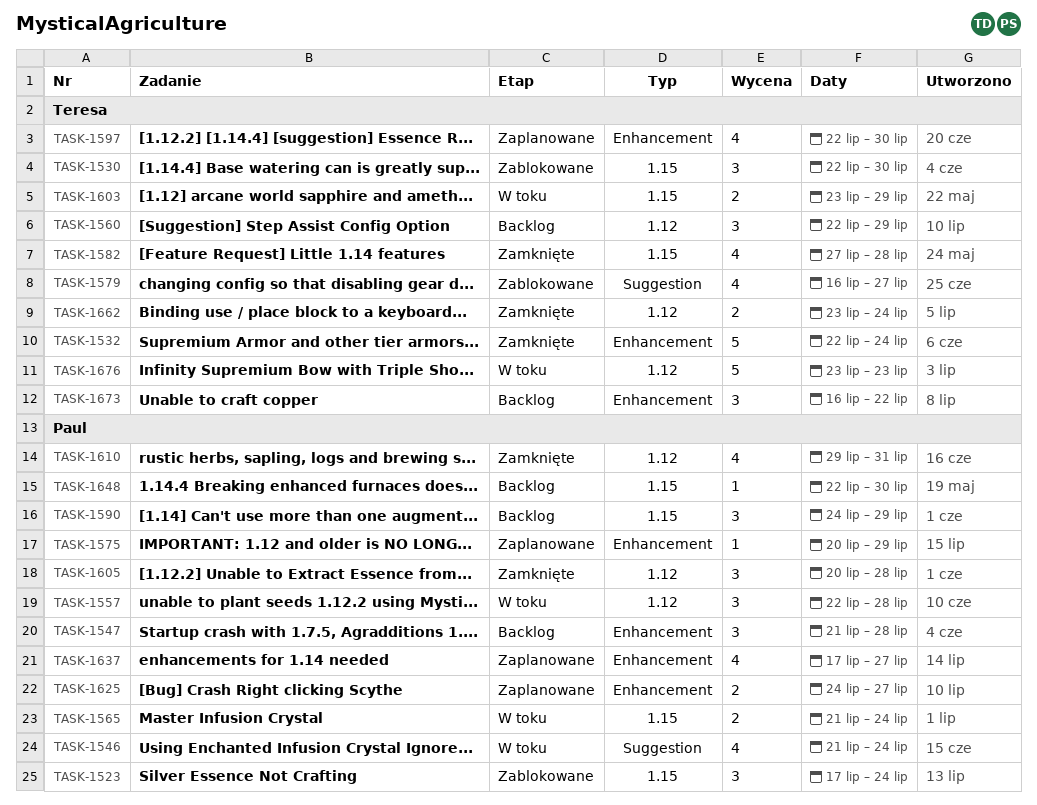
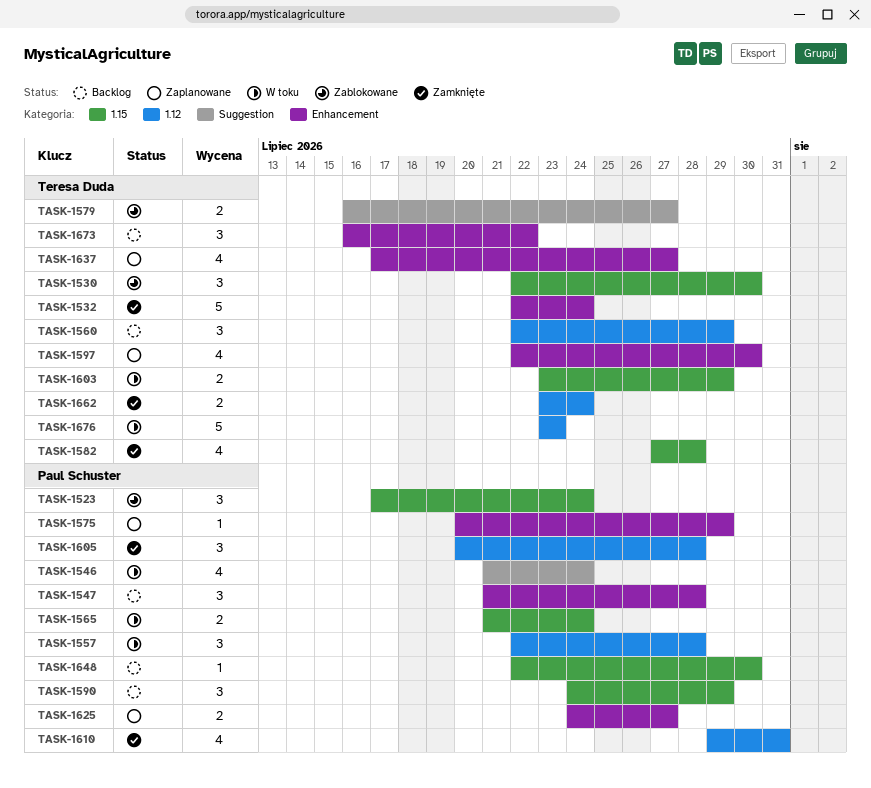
TASK-1579, estimate: 4 -> 2
TASK-1637, owner: Paul Schuster -> Teresa Duda

